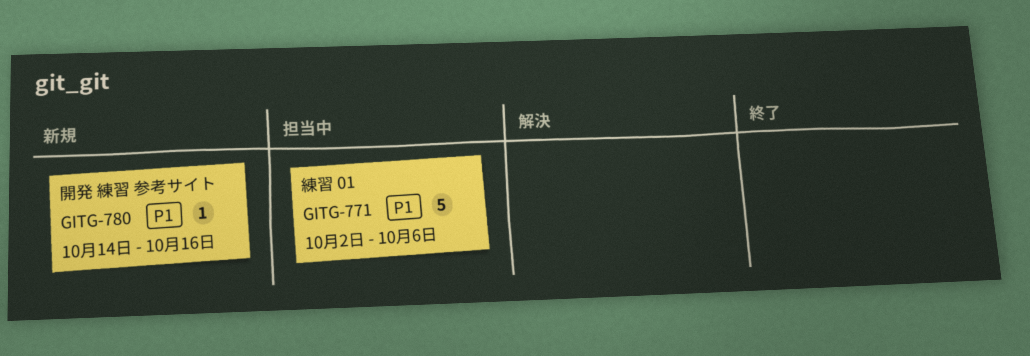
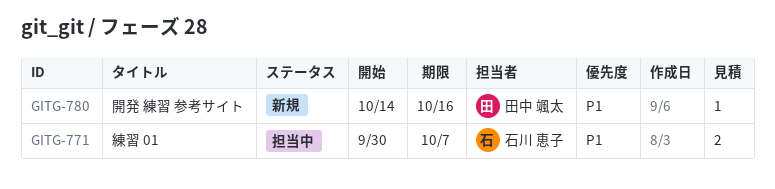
GITG-771, estimate: 5 -> 2
GITG-771, start: Oct 2 -> Sep 30
GITG-771, due: Oct 6 -> Oct 7

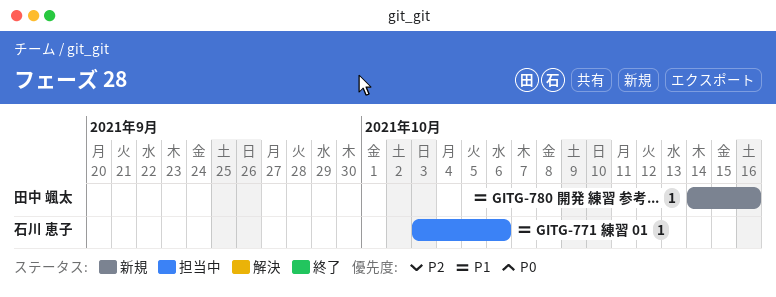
GITG-771, estimate: 2 -> 1
GITG-771, start: Sep 30 -> Oct 3
GITG-771, due: Oct 7 -> Oct 6

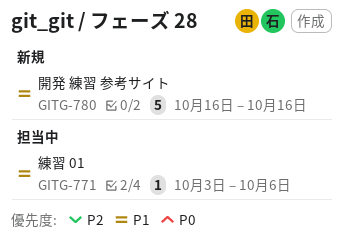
GITG-780, estimate: 1 -> 5
GITG-780, start: Oct 14 -> Oct 16

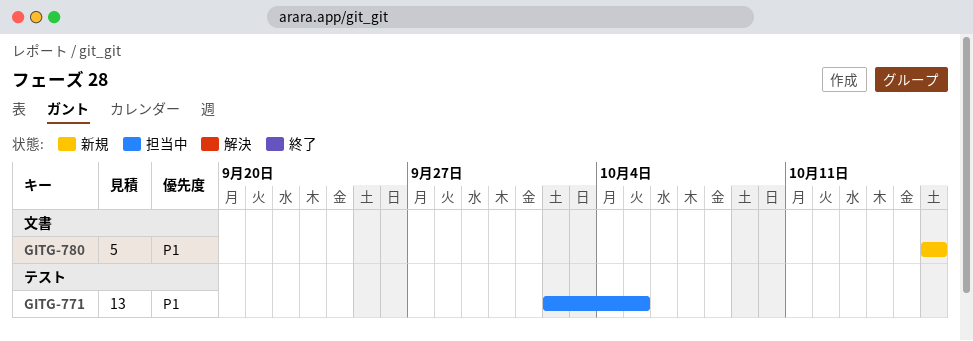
GITG-771, estimate: 1 -> 13
GITG-771, start: Oct 3 -> Oct 2
GITG-771, due: Oct 6 -> Oct 5

